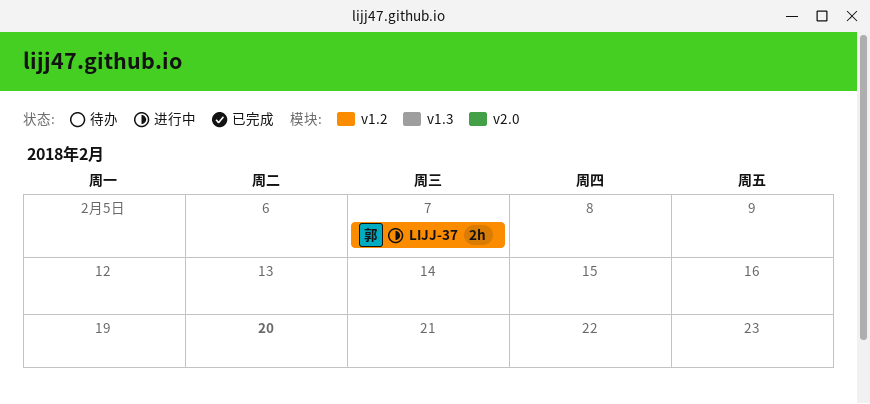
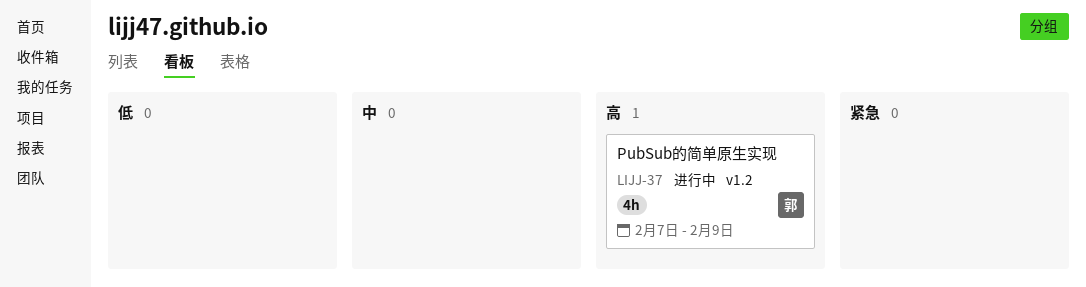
LIJJ-37, estimate: 2h -> 4h
LIJJ-37, due: Feb 7 -> Feb 9

